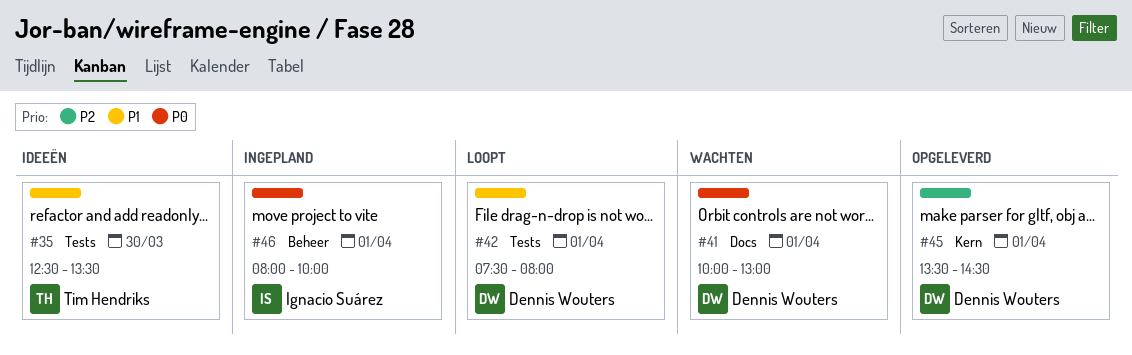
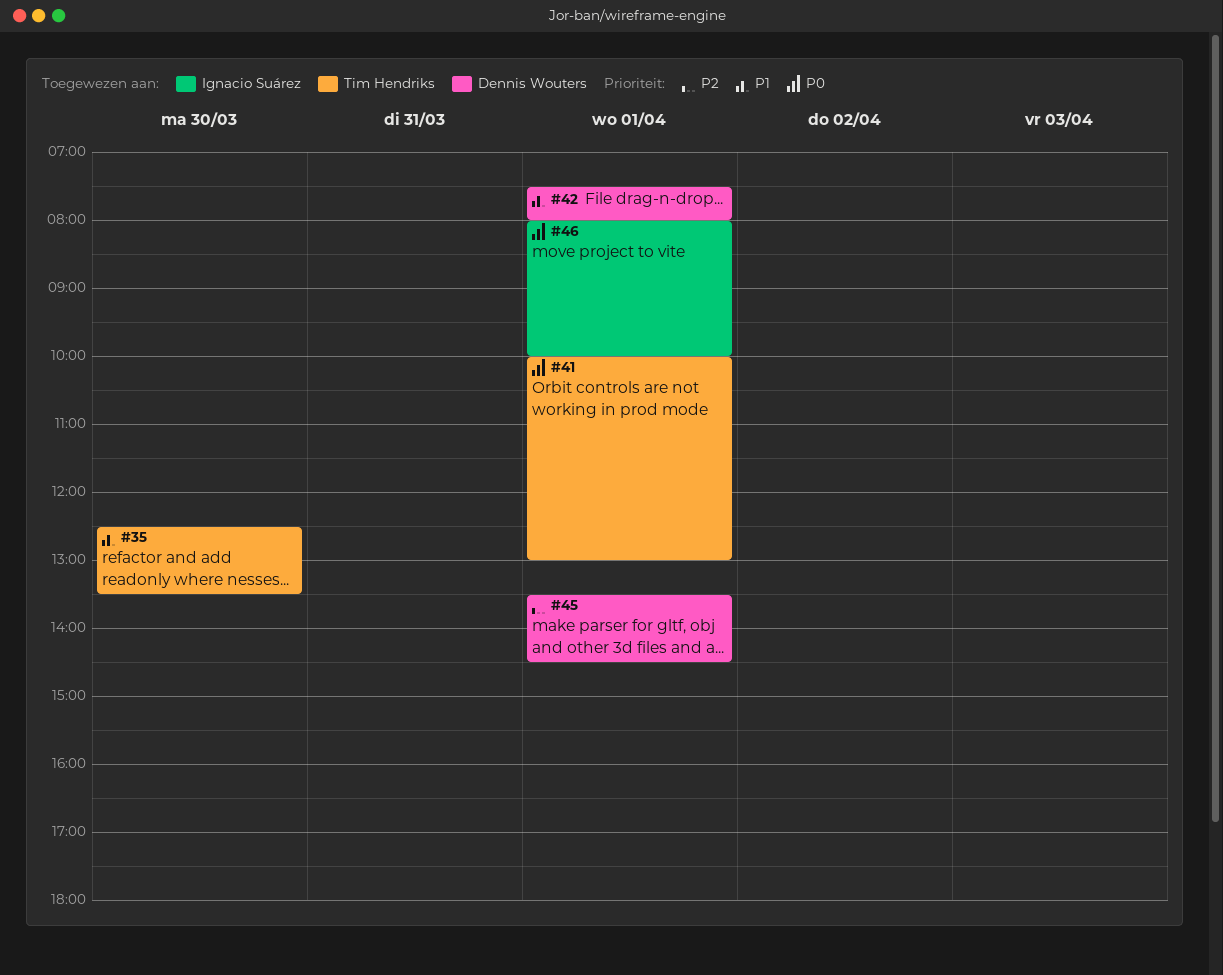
#41, owner: Dennis Wouters -> Tim Hendriks

